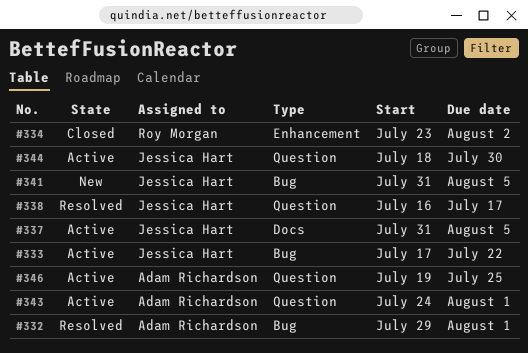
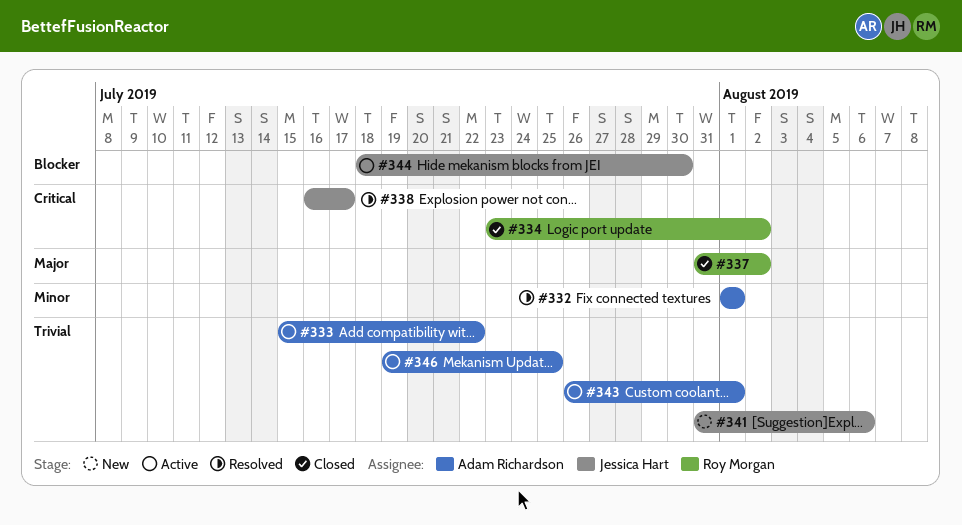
#332, start: Jul 29 -> Aug 1
#333, owner: Jessica Hart -> Adam Richardson
#333, start: Jul 17 -> Jul 15
#337, status: Active -> Closed
#337, owner: Jessica Hart -> Roy Morgan
#337, due: Aug 5 -> Aug 2
#341, due: Aug 5 -> Aug 6
#343, start: Jul 24 -> Jul 26

